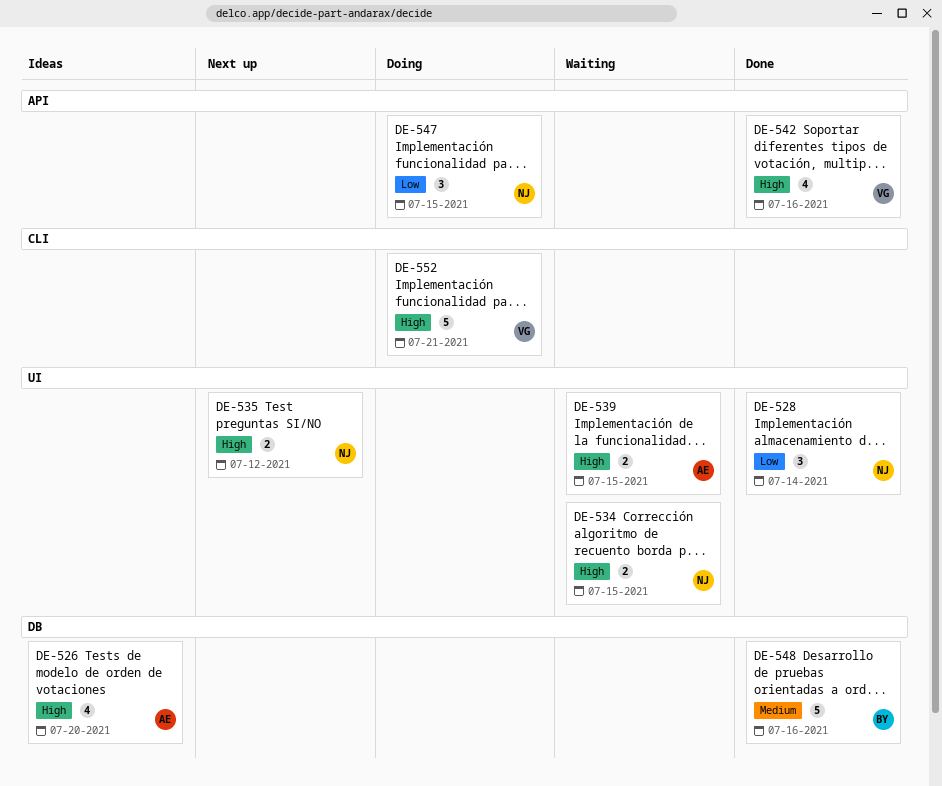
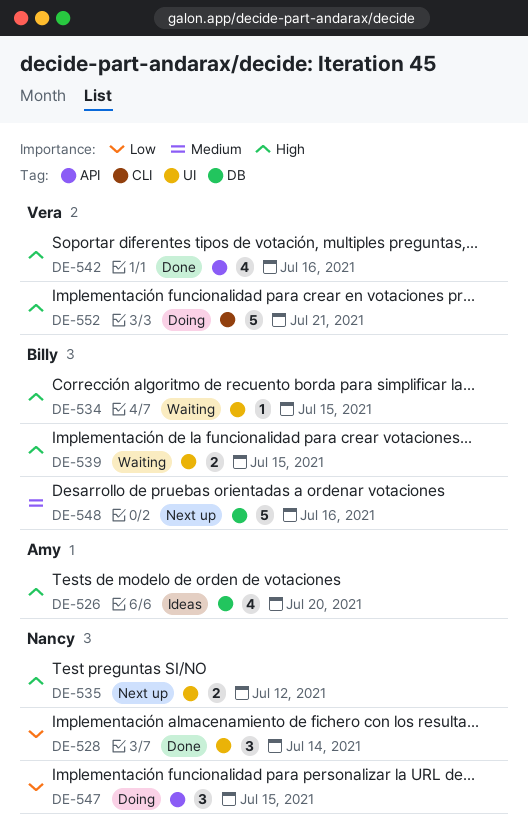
DE-534, owner: Nancy -> Billy
DE-534, estimate: 2 -> 1
DE-539, owner: Amy -> Billy
DE-548, status: Done -> Next up

